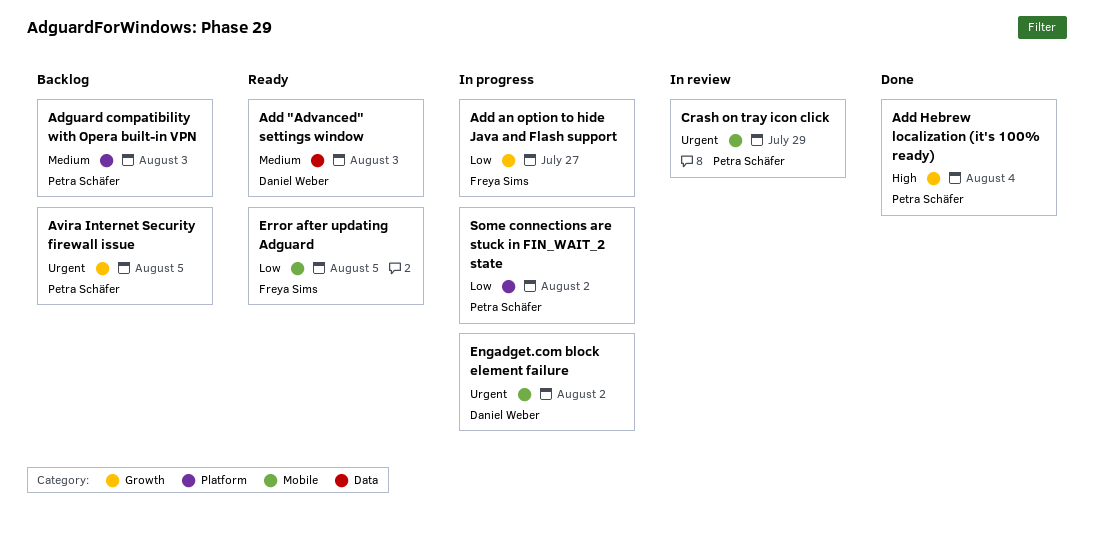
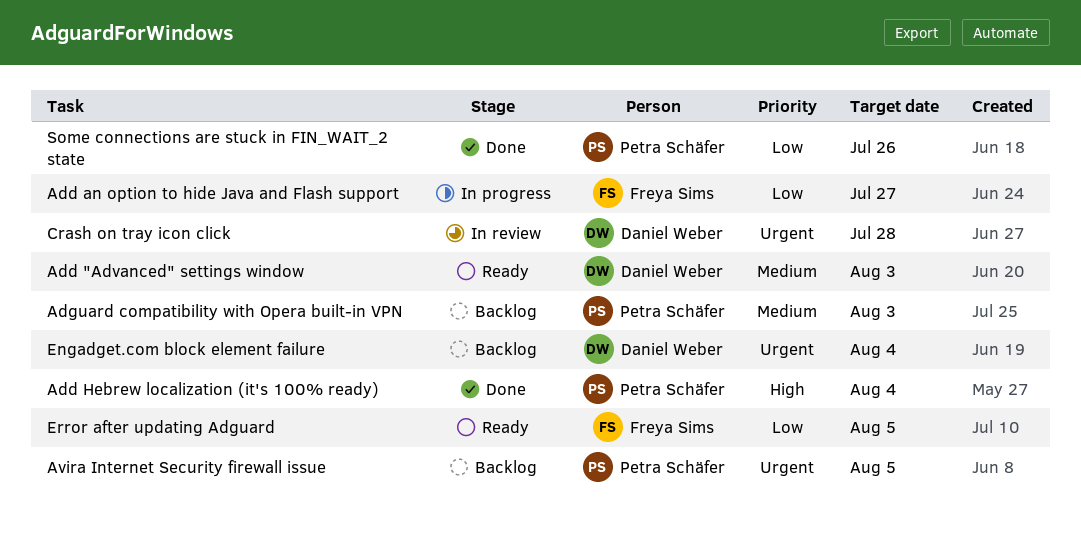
Crash on tray icon click, owner: Petra Schäfer -> Daniel Weber
Crash on tray icon click, due: Jul 29 -> Jul 28
Engadget.com block element failure, status: In progress -> Backlog
Engadget.com block element failure, due: Aug 2 -> Aug 4
Some connections are stuck in FIN_WAIT_2 state, status: In progress -> Done
Some connections are stuck in FIN_WAIT_2 state, due: Aug 2 -> Jul 26

